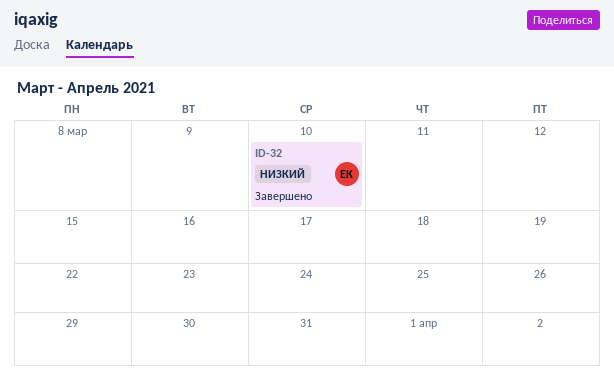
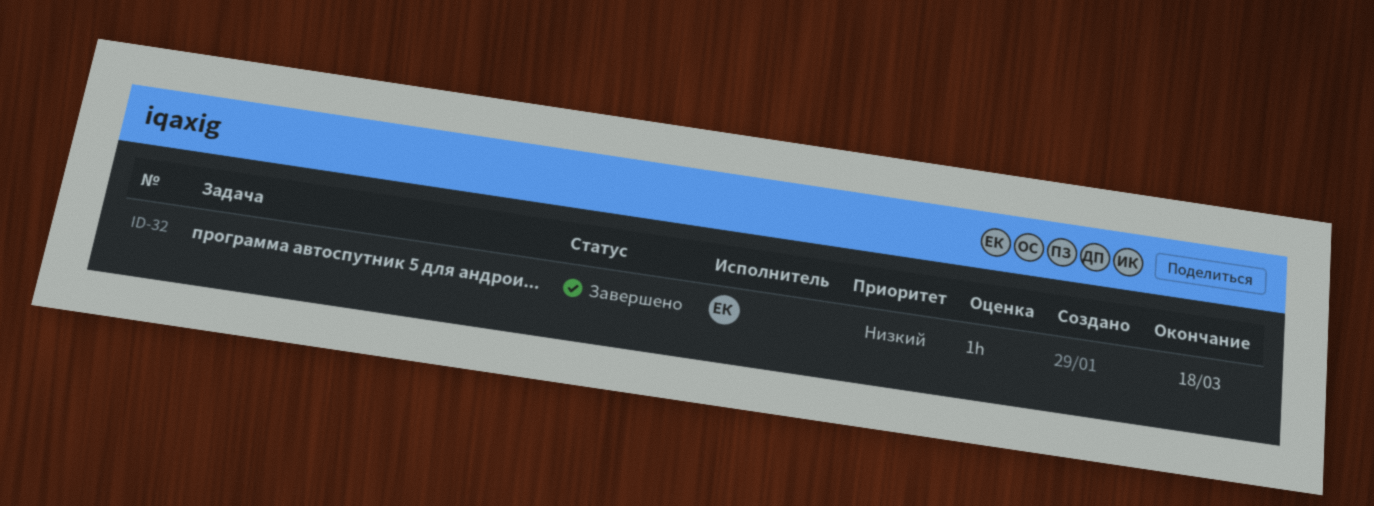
ID-32, due: Mar 10 -> Mar 18

